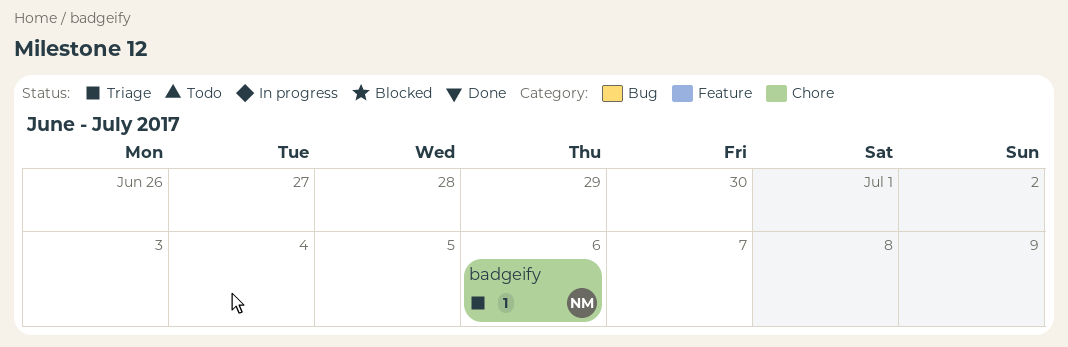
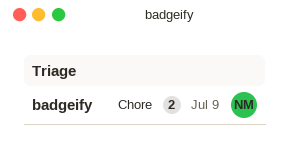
badgeify, estimate: 1 -> 2
badgeify, due: Jul 6 -> Jul 9

